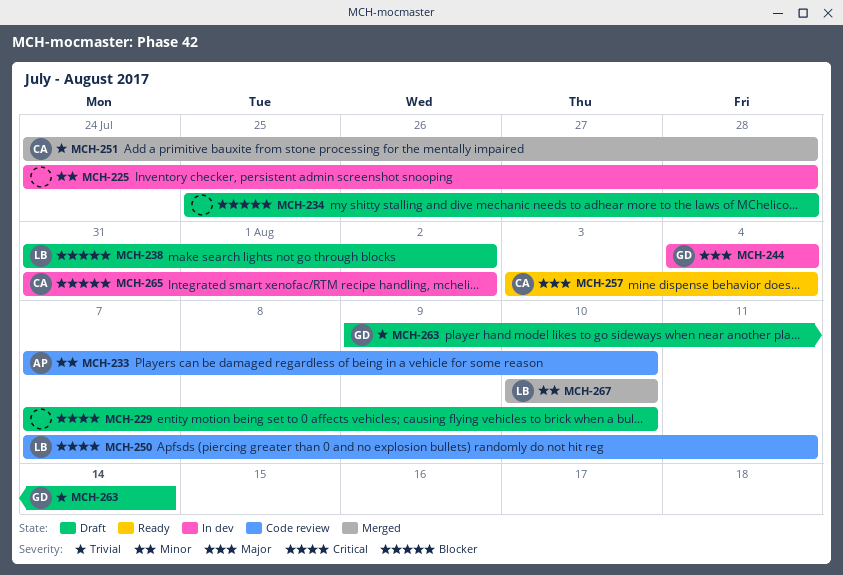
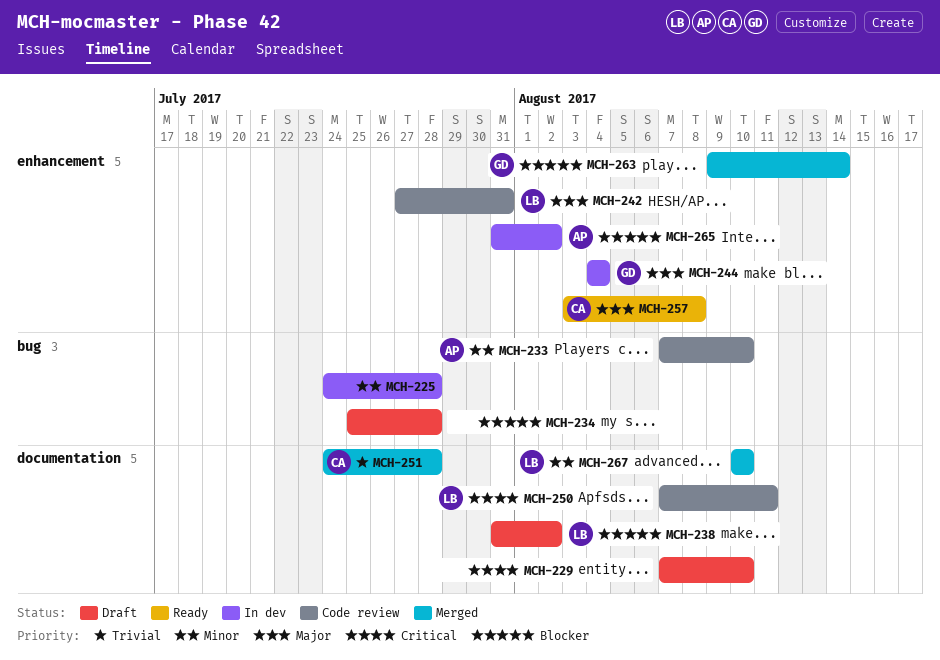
MCH-242: none -> present
MCH-257, due: Aug 4 -> Aug 8
MCH-263, status: Draft -> Merged
MCH-263, priority: Trivial -> Blocker
MCH-265, owner: CA -> AP

